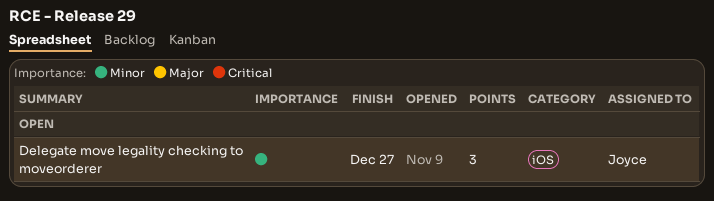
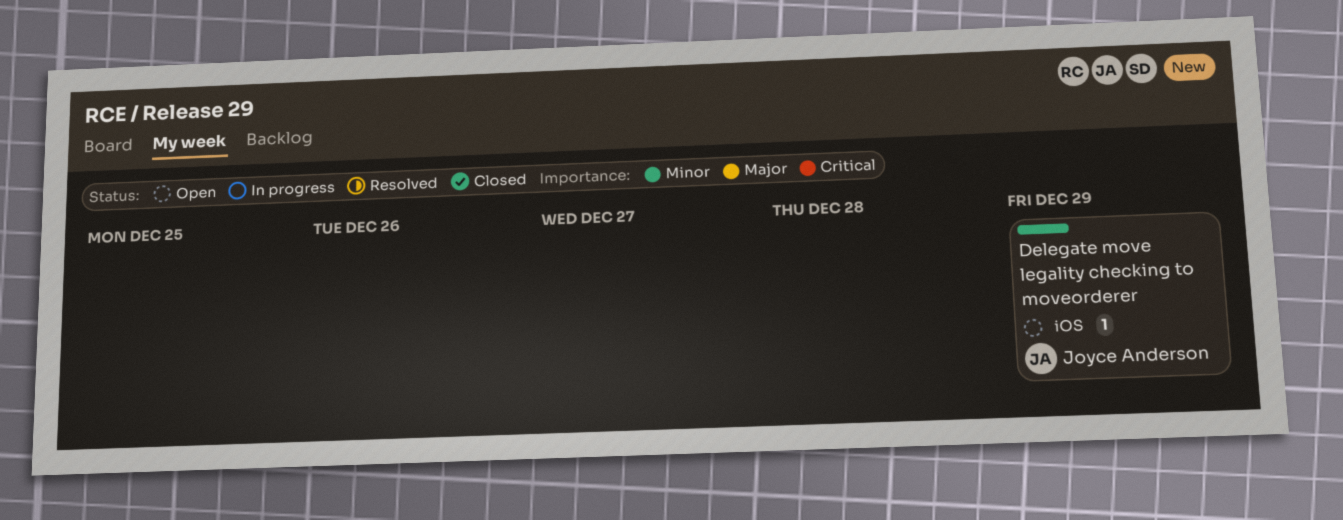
Delegate move legality checking to moveorderer, estimate: 3 -> 1
Delegate move legality checking to moveorderer, due: Dec 27 -> Dec 29

